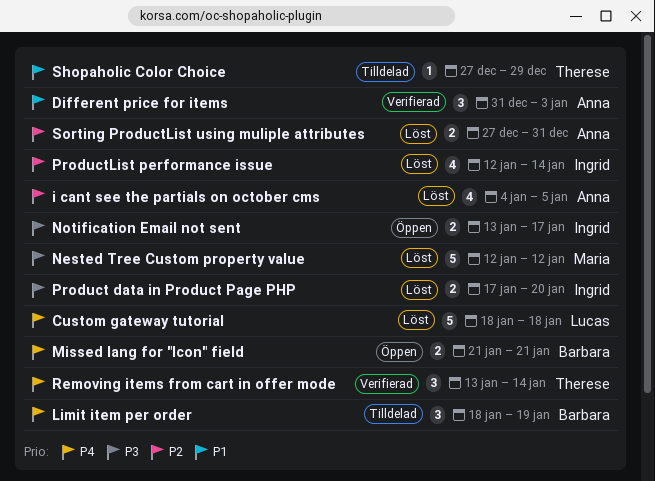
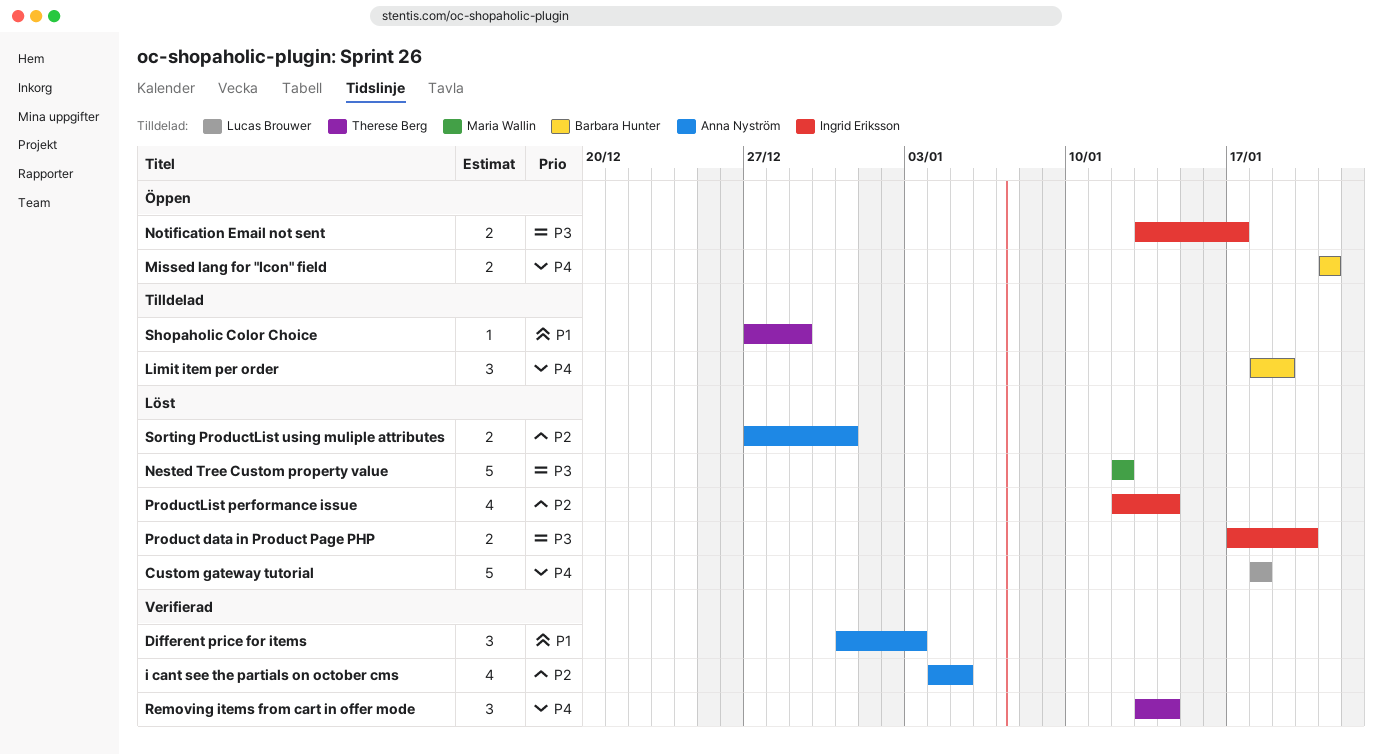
i cant see the partials on october cms, status: Löst -> Verifierad

